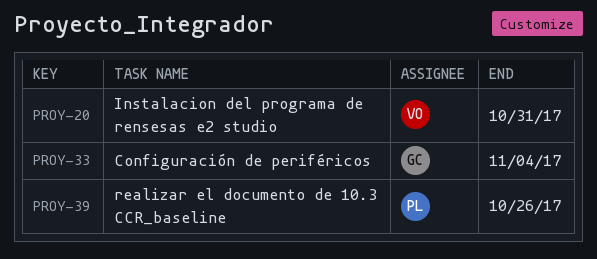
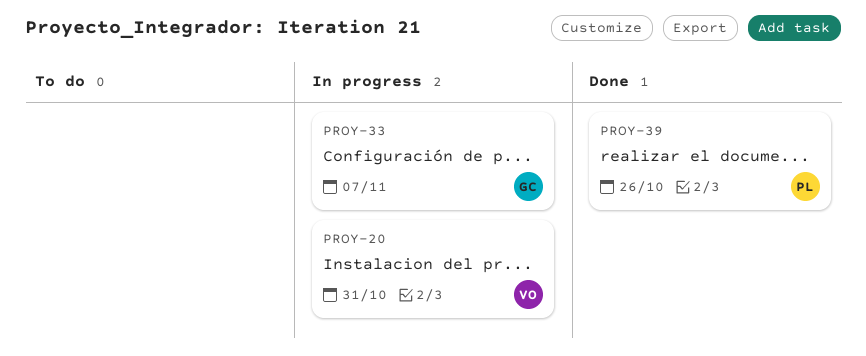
PROY-33, due: Nov 4 -> Nov 7

